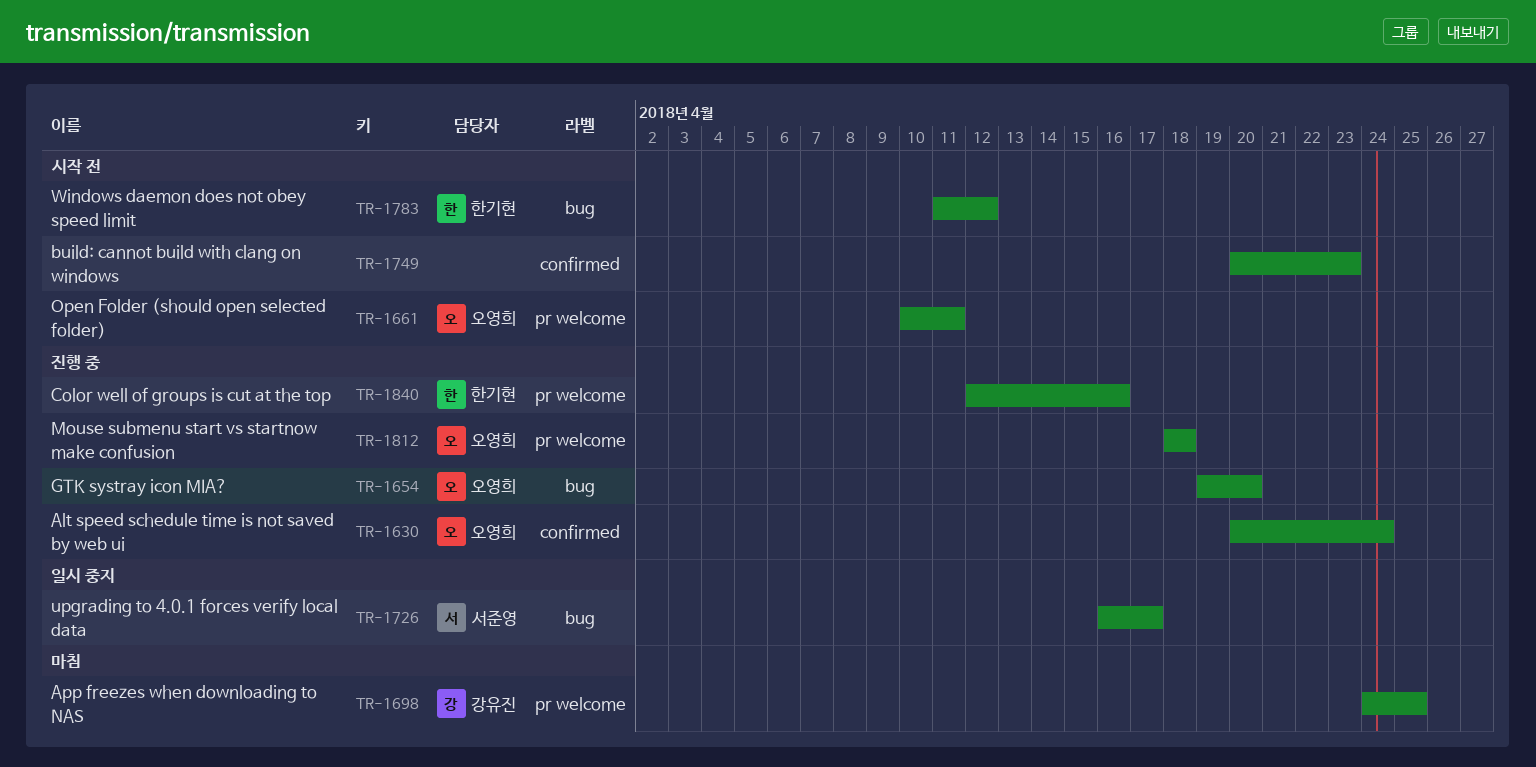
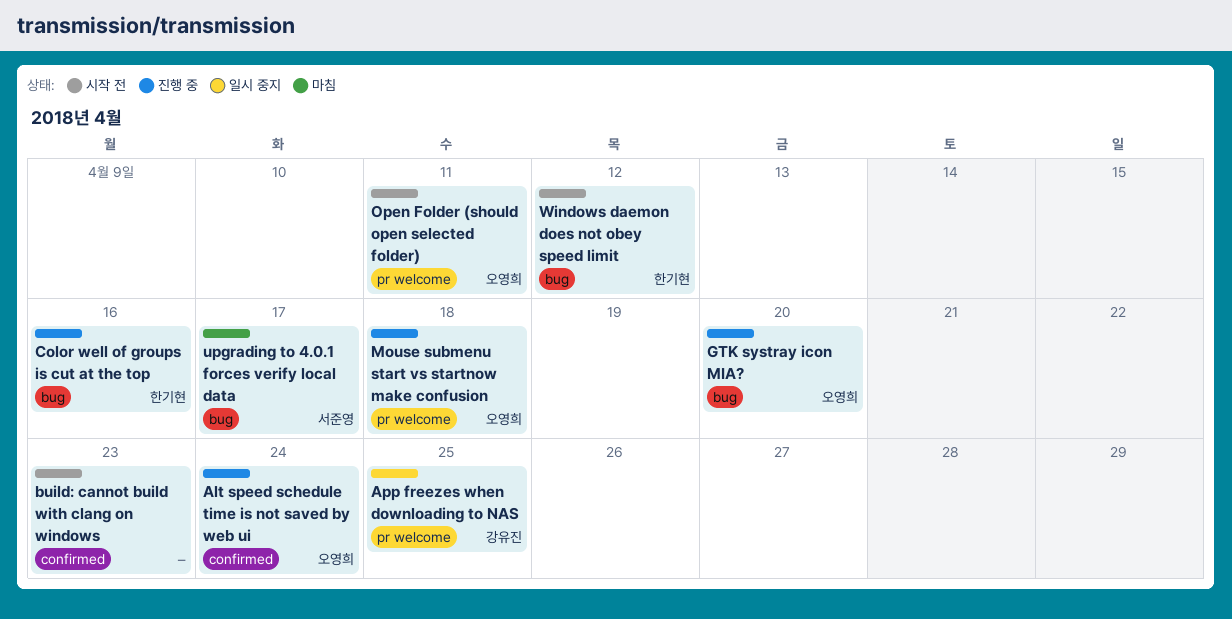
App freezes when downloading to NAS, status: 마침 -> 일시 중지
Color well of groups is cut at the top, label: pr welcome -> bug
upgrading to 4.0.1 forces verify local data, status: 일시 중지 -> 마침

